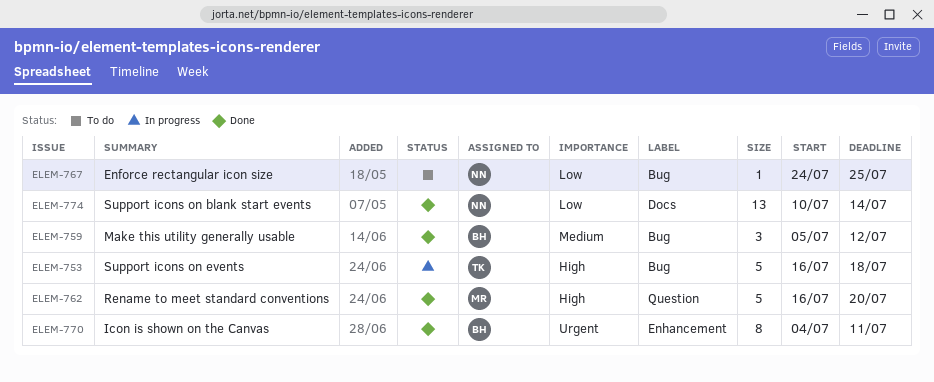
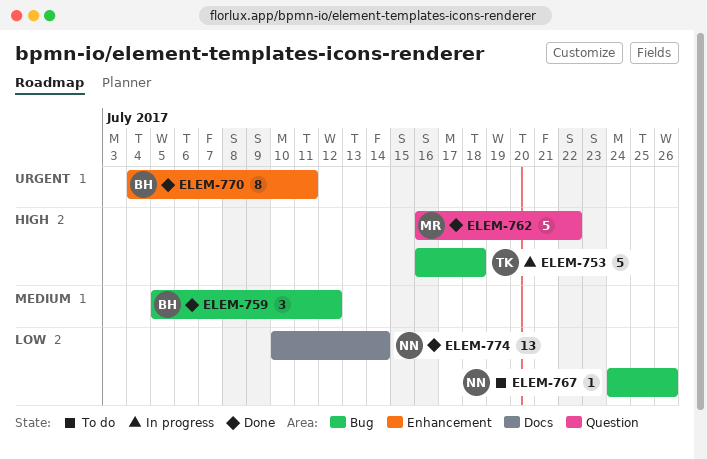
ELEM-762, due: Jul 20 -> Jul 22
ELEM-767, due: Jul 25 -> Jul 26

